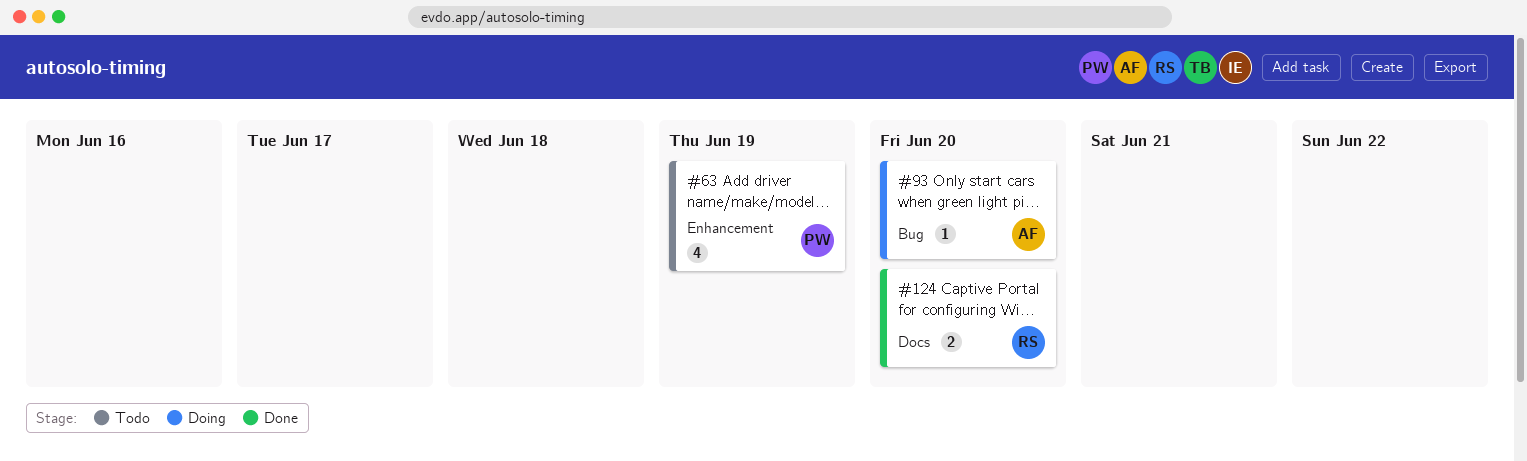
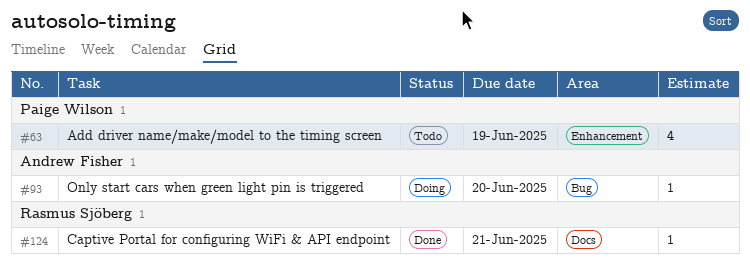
#124, estimate: 2 -> 1
#124, due: Jun 20 -> Jun 21

